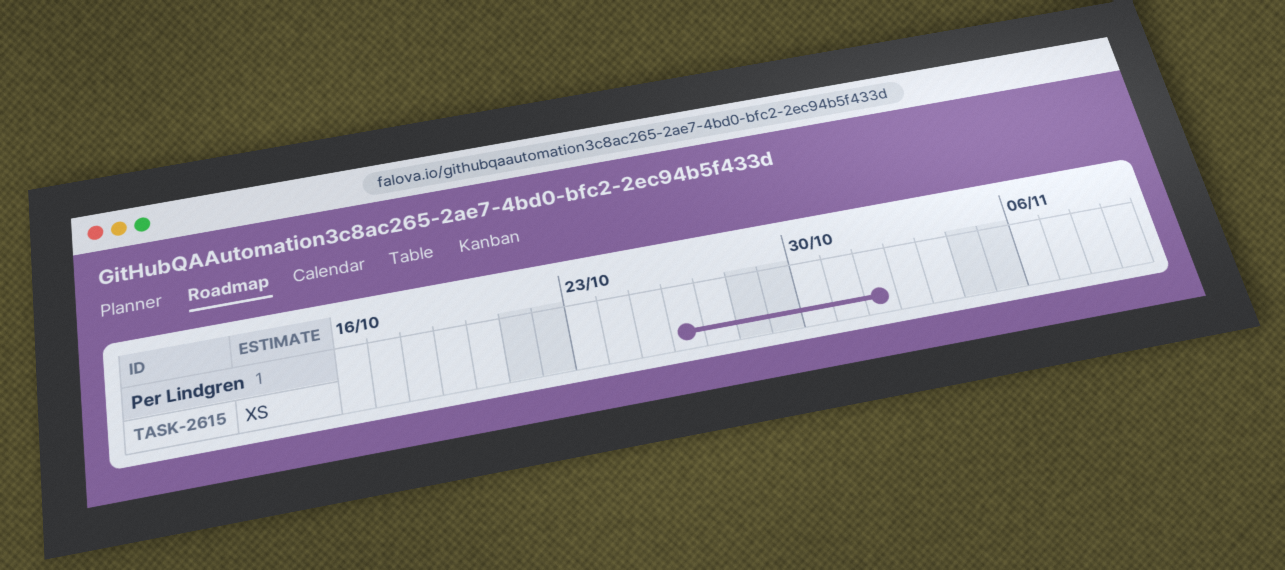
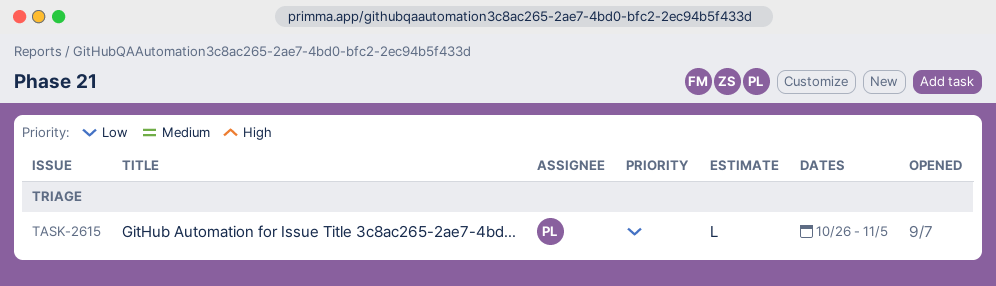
TASK-2615, estimate: XS -> L
TASK-2615, due: Nov 1 -> Nov 5

